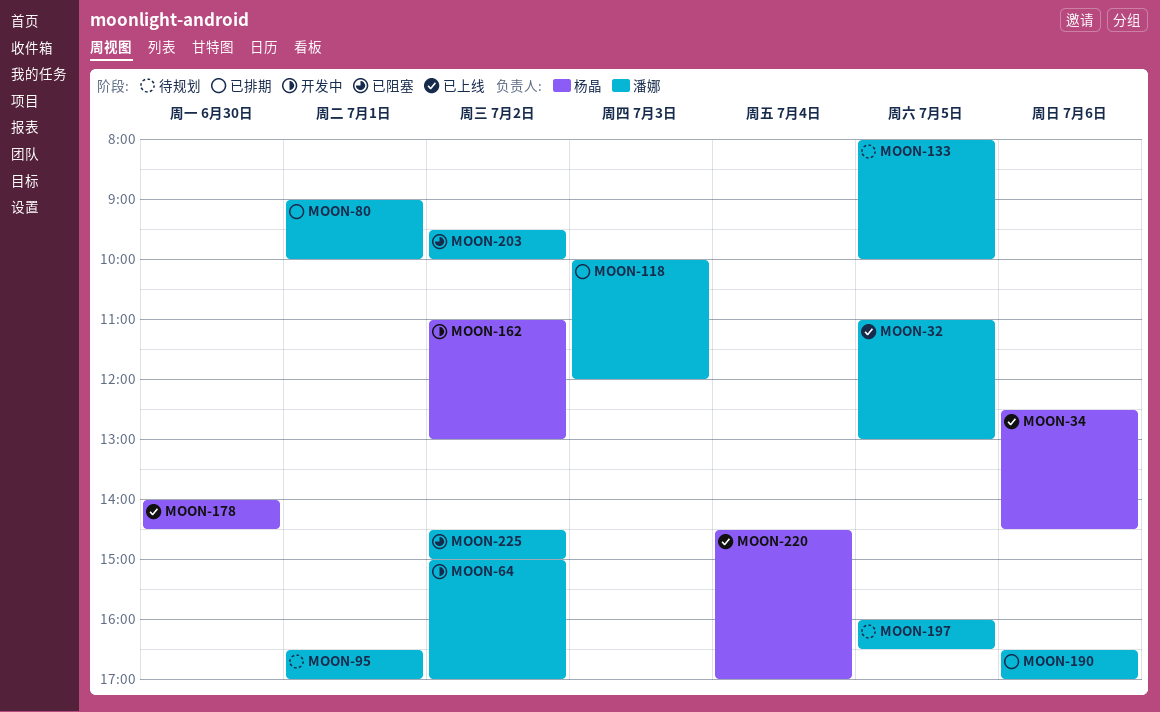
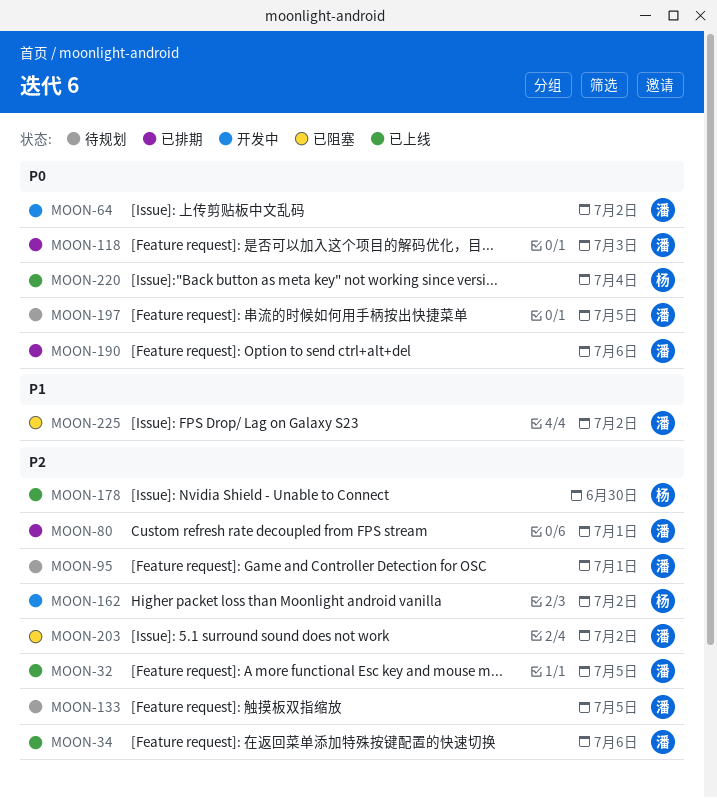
MOON-34, owner: 杨晶 -> 潘娜

